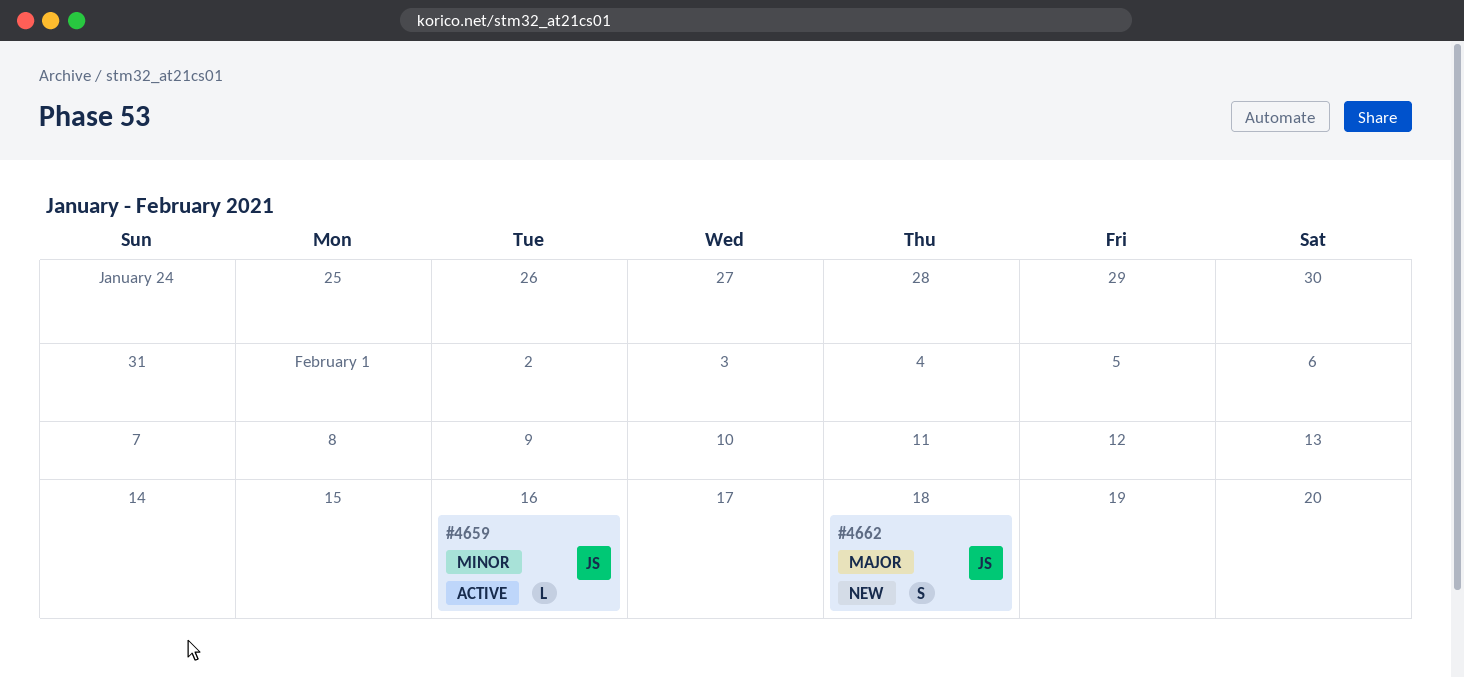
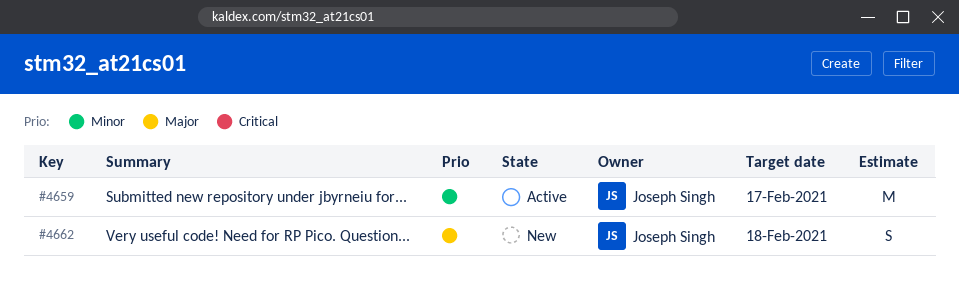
#4659, estimate: L -> M
#4659, due: Feb 16 -> Feb 17

